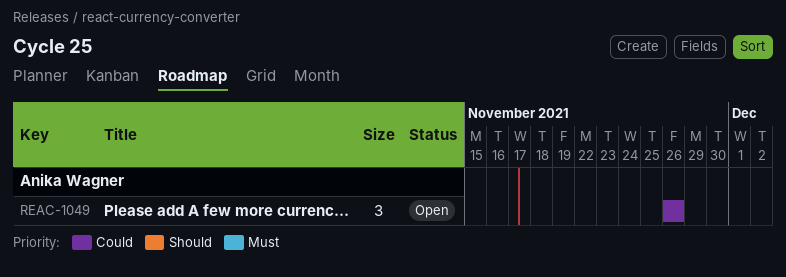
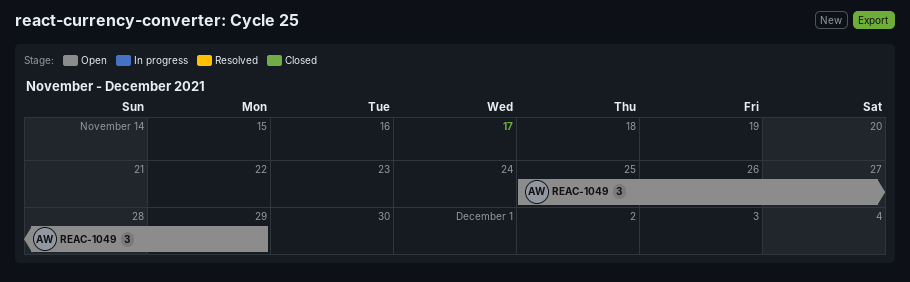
REAC-1049, start: Nov 26 -> Nov 25
REAC-1049, due: Nov 26 -> Nov 29

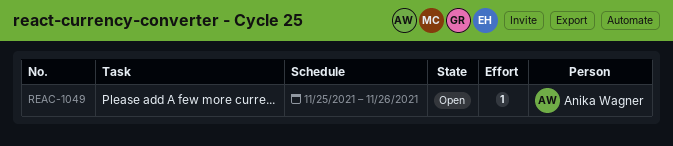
REAC-1049, estimate: 3 -> 1
REAC-1049, due: Nov 29 -> Nov 26

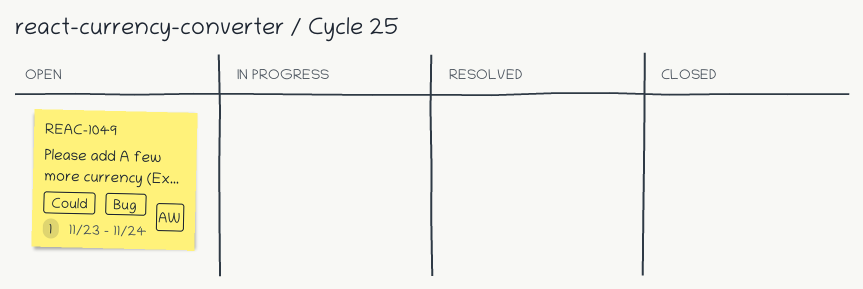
REAC-1049, start: Nov 25 -> Nov 23
REAC-1049, due: Nov 26 -> Nov 24

